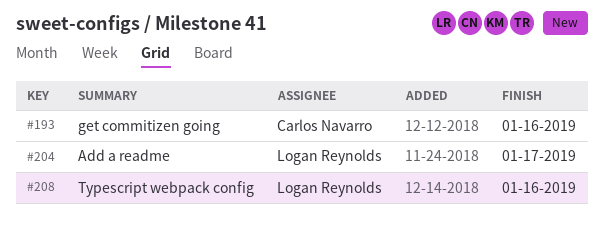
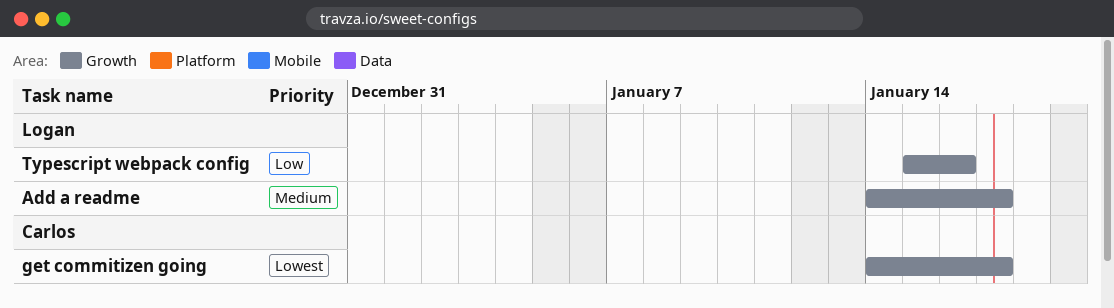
get commitizen going, due: Jan 16 -> Jan 17

